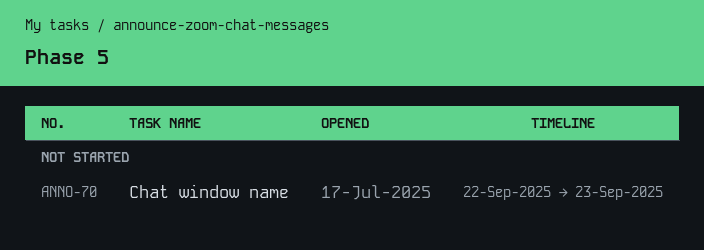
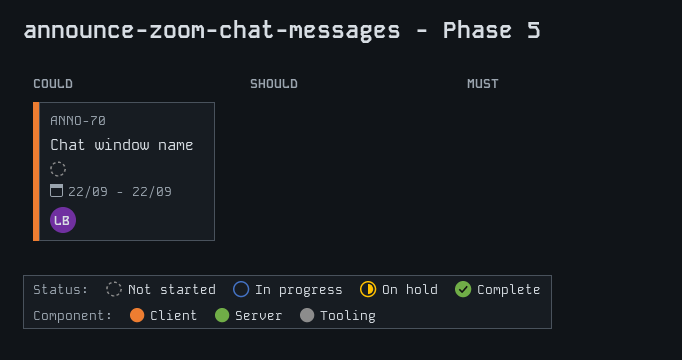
ANNO-70, due: Sep 23 -> Sep 22

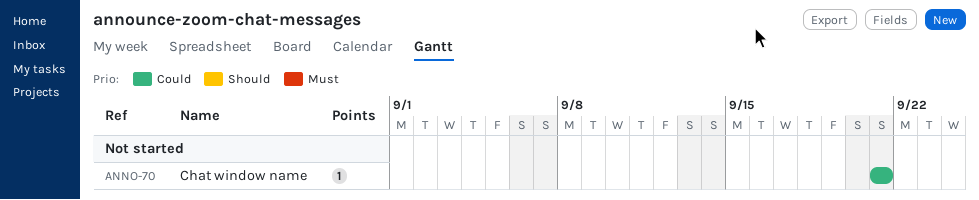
ANNO-70, start: Sep 22 -> Sep 21
ANNO-70, due: Sep 22 -> Sep 21

